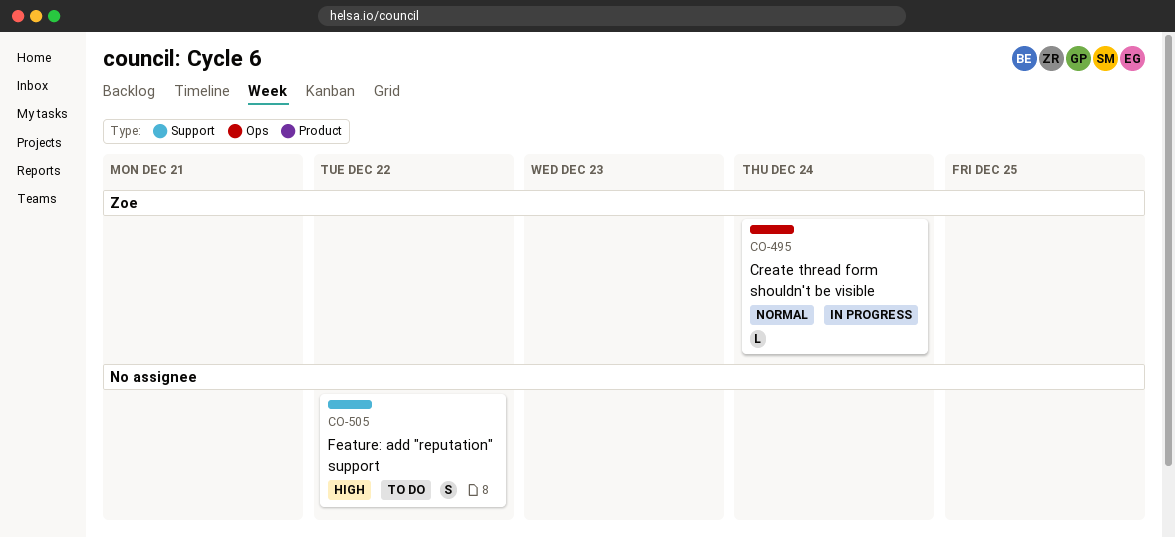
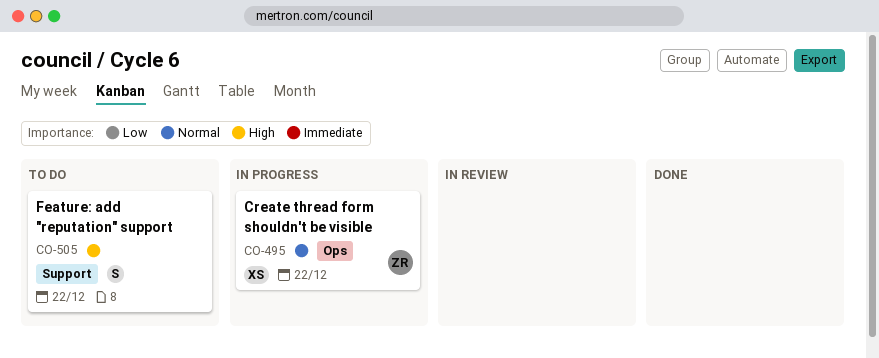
CO-495, estimate: L -> XS
CO-495, due: Dec 24 -> Dec 22

